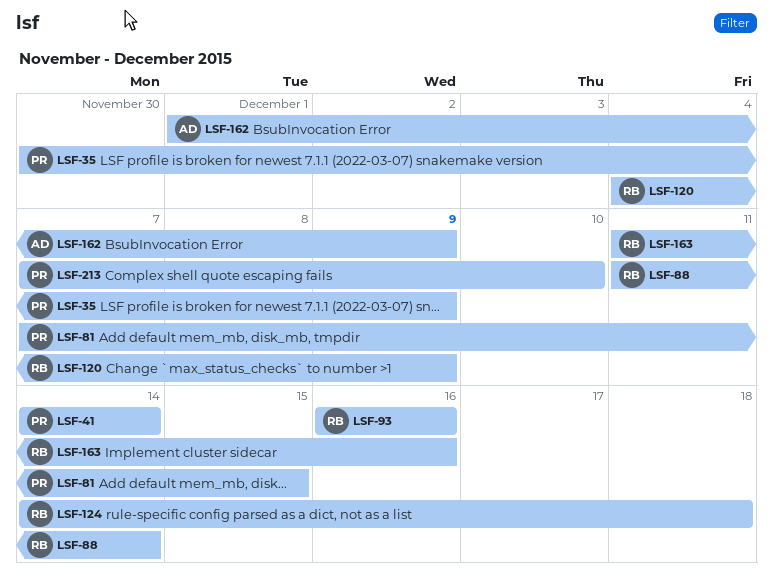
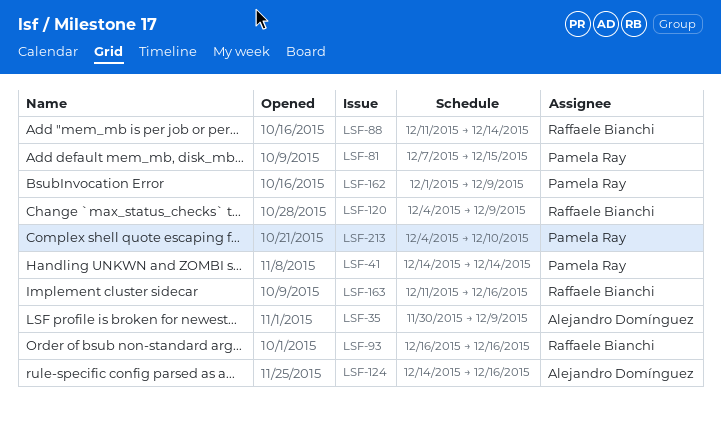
LSF-35, owner: Pamela Ray -> Alejandro Domínguez
LSF-124, owner: Raffaele Bianchi -> Alejandro Domínguez
LSF-124, due: Dec 18 -> Dec 16
LSF-162, owner: Alejandro Domínguez -> Pamela Ray
LSF-213, start: Dec 7 -> Dec 4

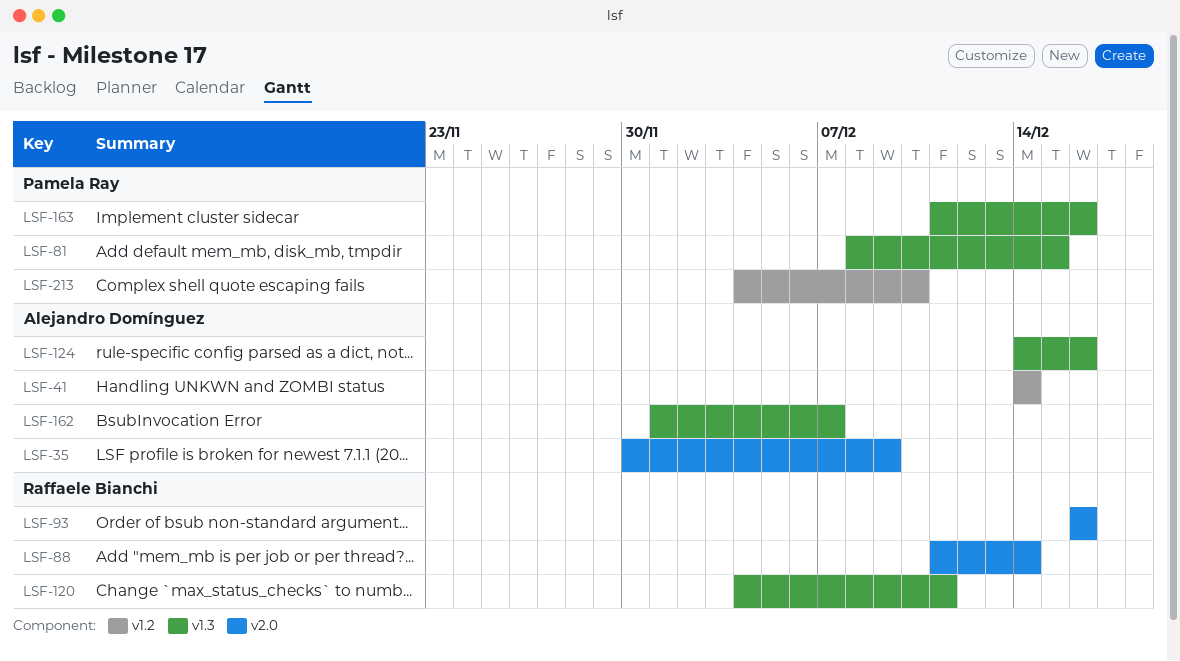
LSF-41, owner: Pamela Ray -> Alejandro Domínguez
LSF-81, start: Dec 7 -> Dec 8
LSF-120, due: Dec 9 -> Dec 11
LSF-162, owner: Pamela Ray -> Alejandro Domínguez
LSF-162, due: Dec 9 -> Dec 7
LSF-163, owner: Raffaele Bianchi -> Pamela Ray

